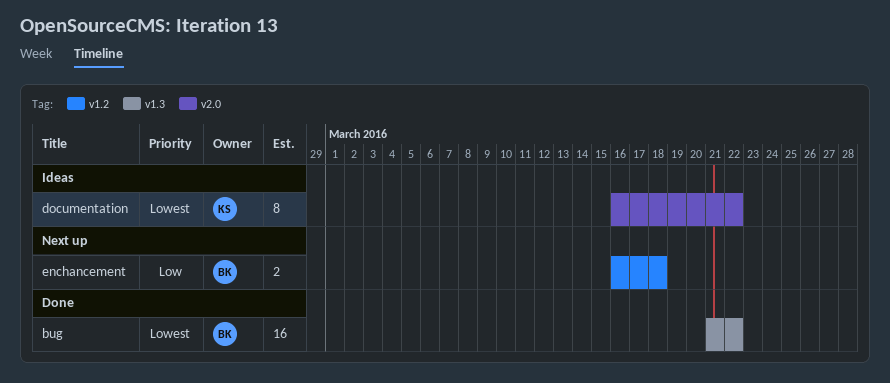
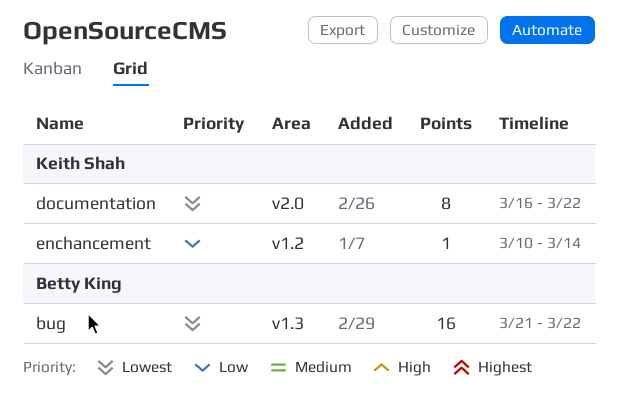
enchancement, owner: Betty King -> Keith Shah
enchancement, estimate: 2 -> 1
enchancement, start: Mar 16 -> Mar 10
enchancement, due: Mar 18 -> Mar 14

